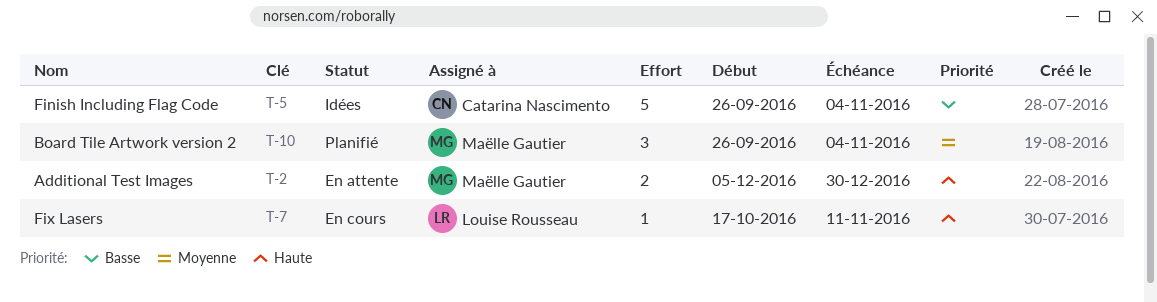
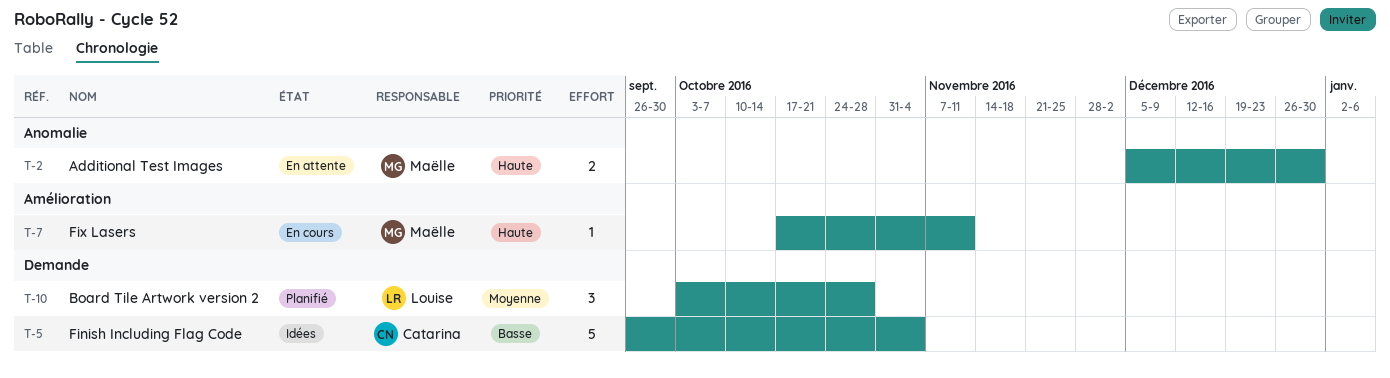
T-7, owner: Louise Rousseau -> Maëlle Gautier
T-10, owner: Maëlle Gautier -> Louise Rousseau
T-10, start: Sep 26 -> Oct 3
T-10, due: Nov 4 -> Oct 28

